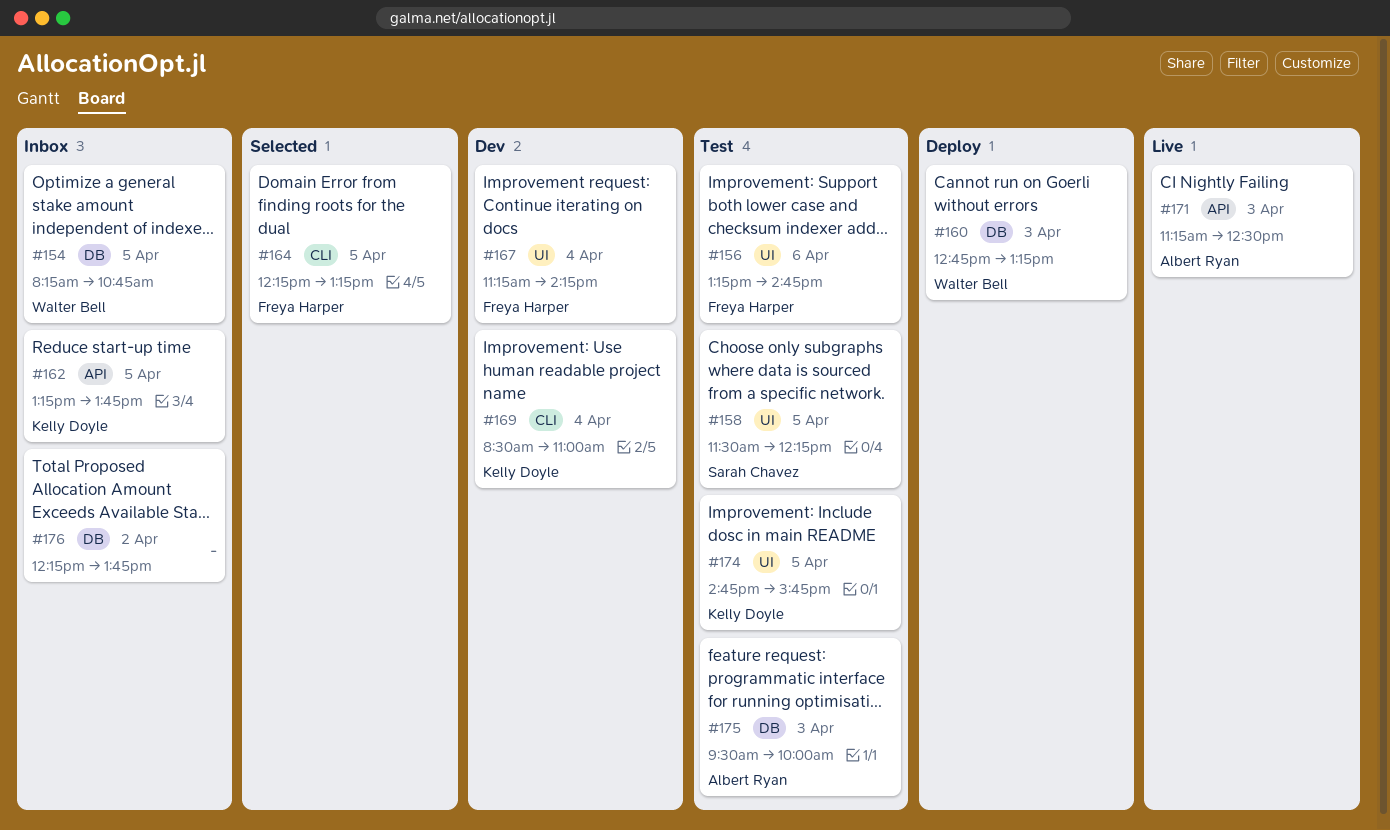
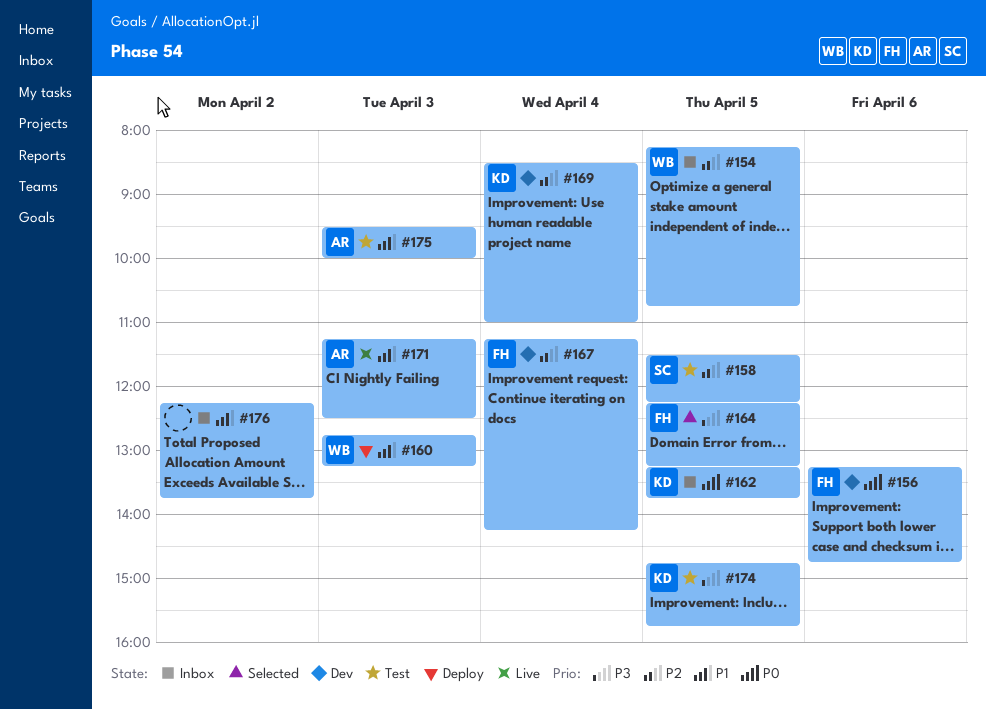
#156, status: Test -> Dev

